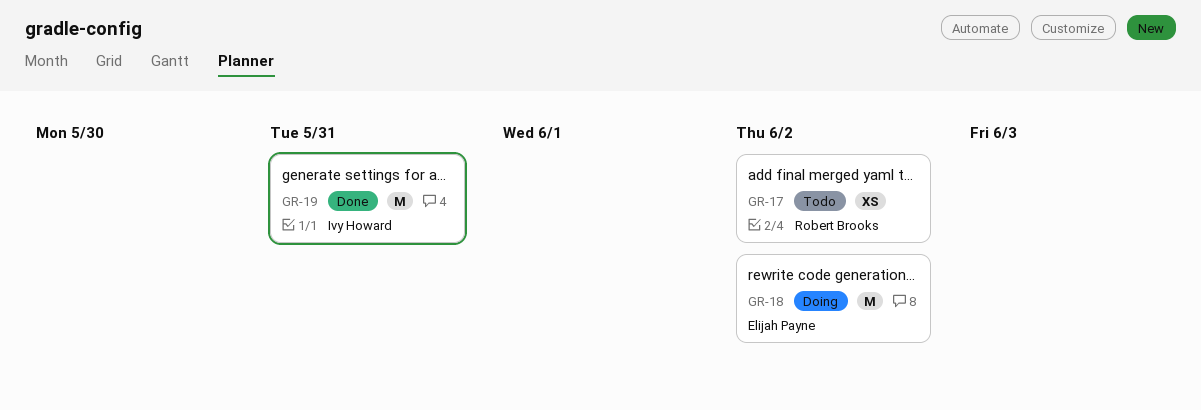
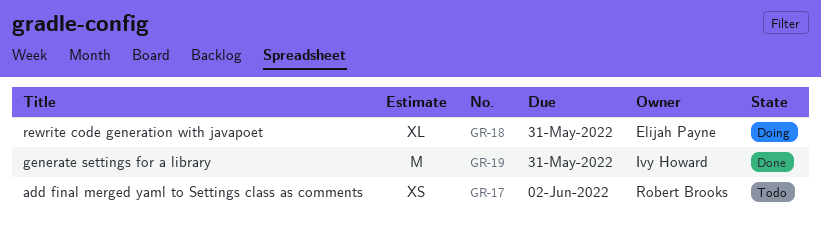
GR-18, estimate: M -> XL
GR-18, due: Jun 2 -> May 31

